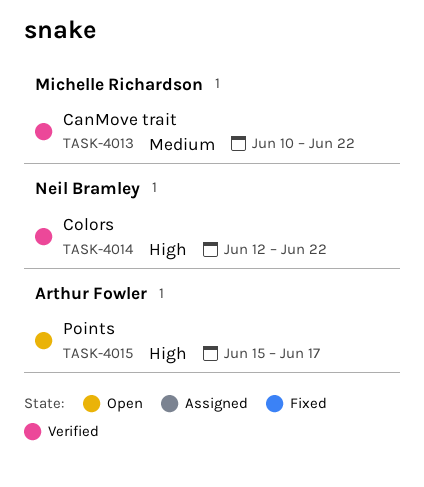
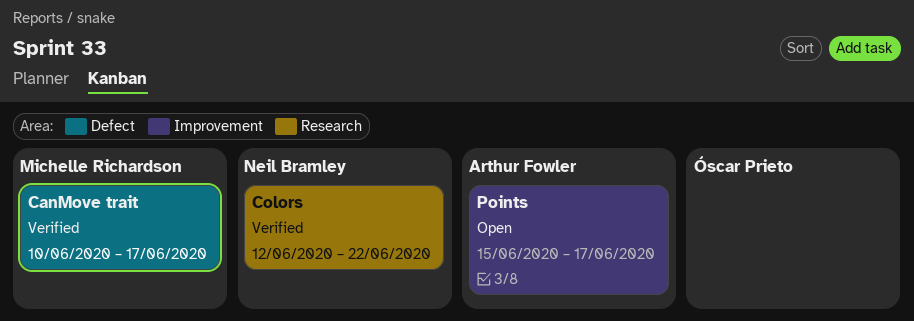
CanMove trait, due: Jun 22 -> Jun 17

